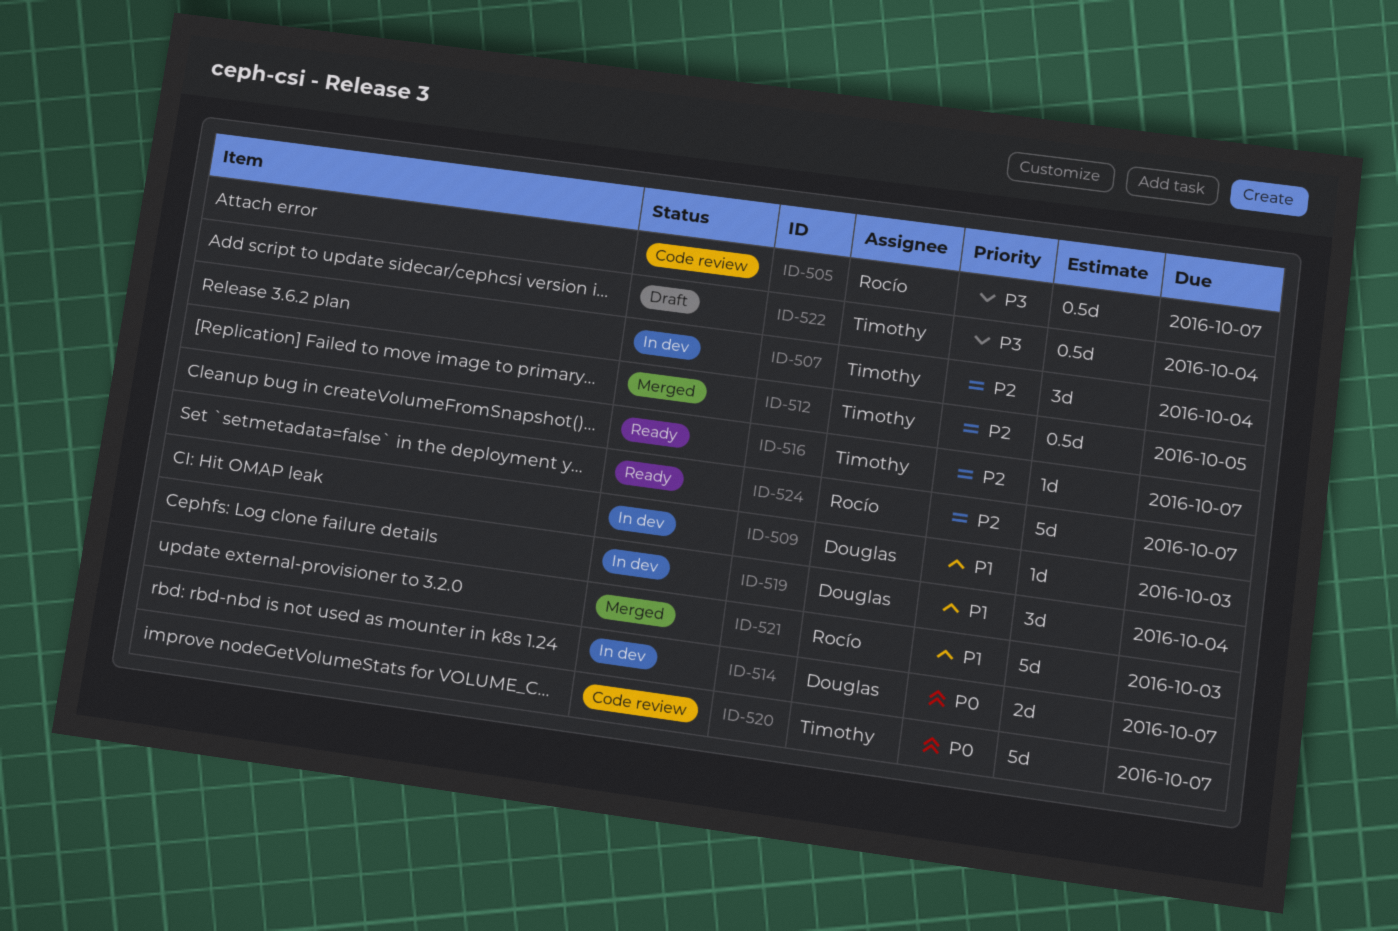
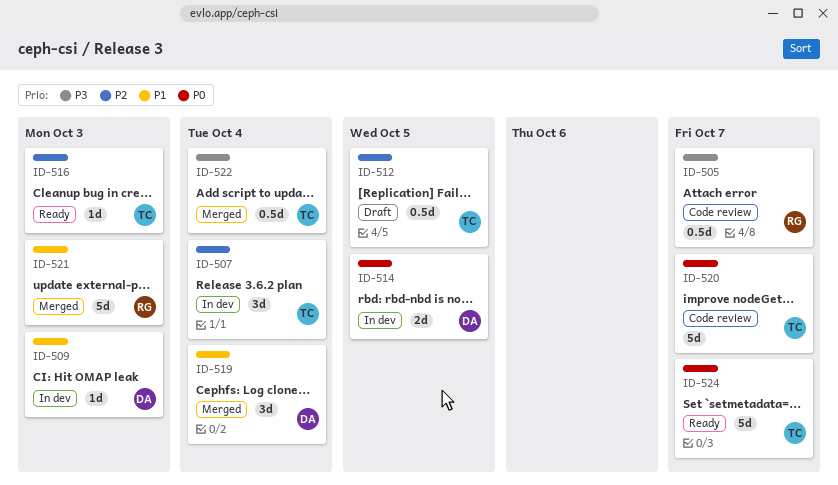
ID-512, status: Merged -> Draft
ID-514, due: Oct 7 -> Oct 5
ID-516, due: Oct 7 -> Oct 3
ID-519, status: In dev -> Merged
ID-522, status: Draft -> Merged
ID-524, owner: Rocío -> Timothy
ID-524, priority: P2 -> P0

